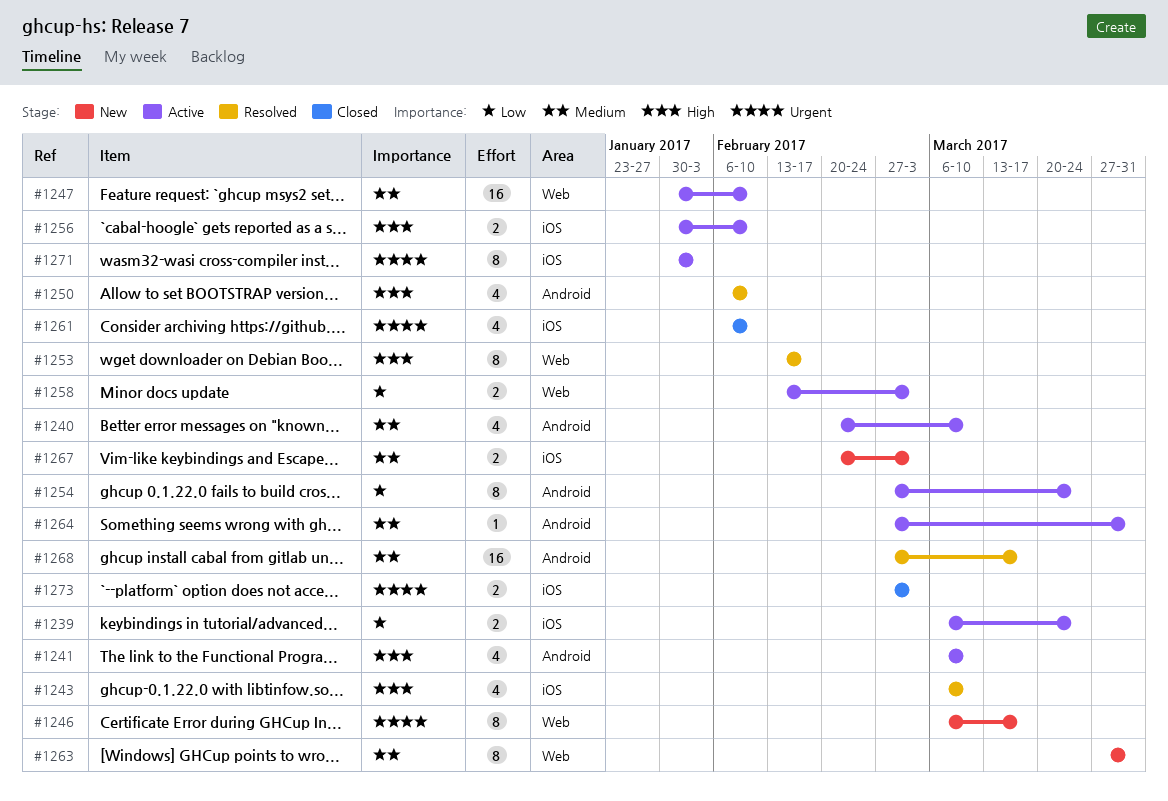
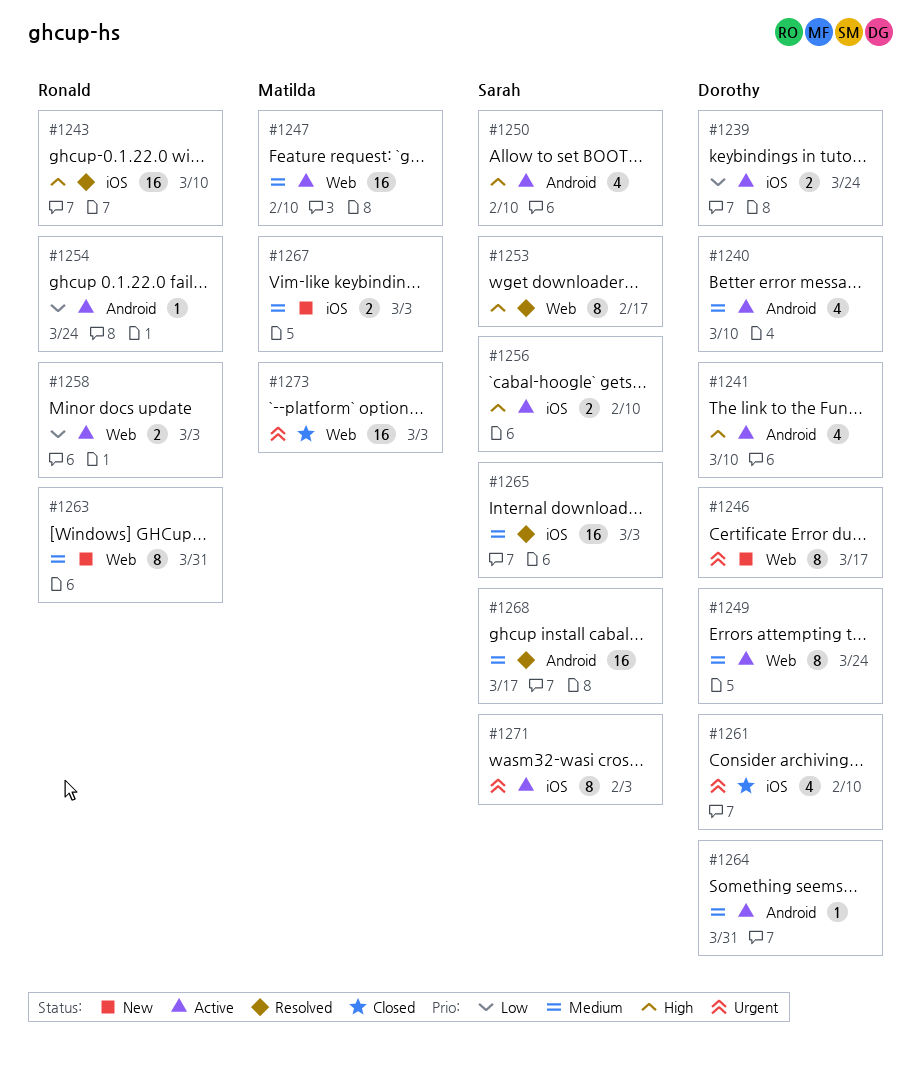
#1243, estimate: 4 -> 16
#1249: none -> present
#1250, status: Resolved -> Active
#1254, estimate: 8 -> 1
#1265: none -> present
#1273, label: iOS -> Web
#1273, estimate: 2 -> 16

